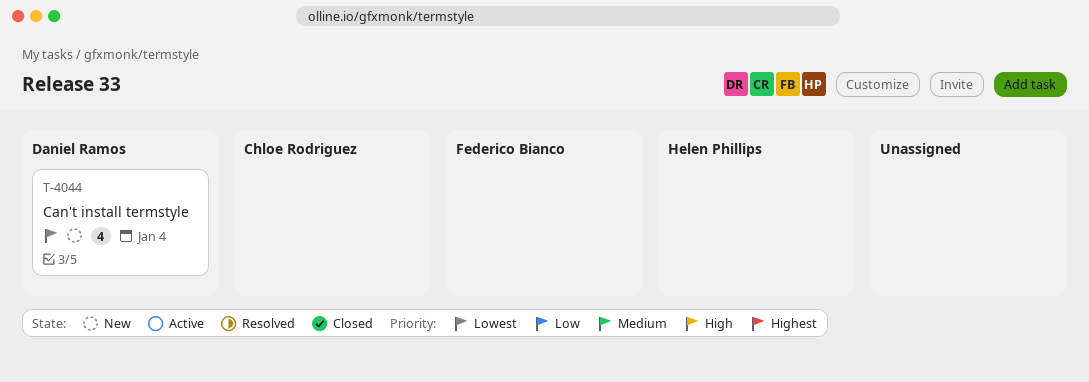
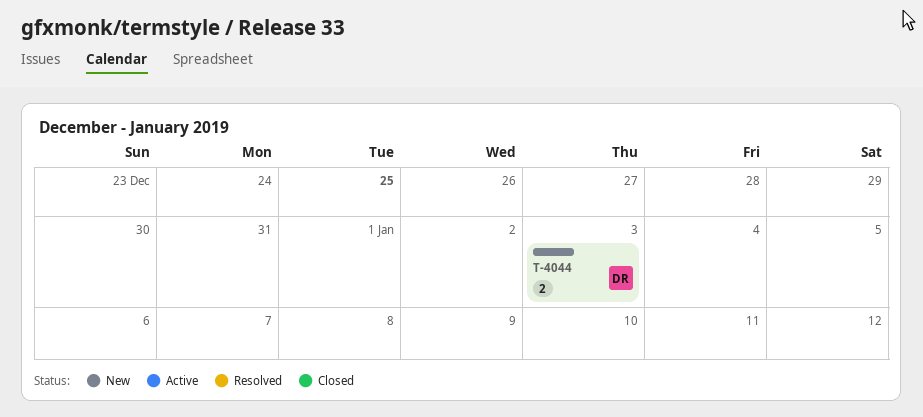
T-4044, estimate: 4 -> 2
T-4044, due: Jan 4 -> Jan 3

